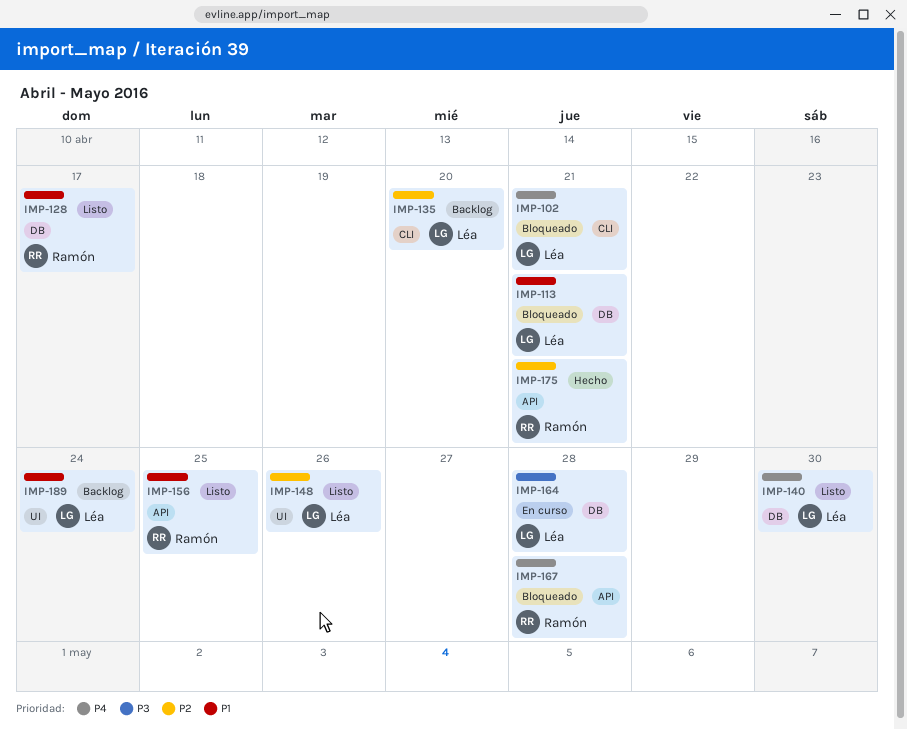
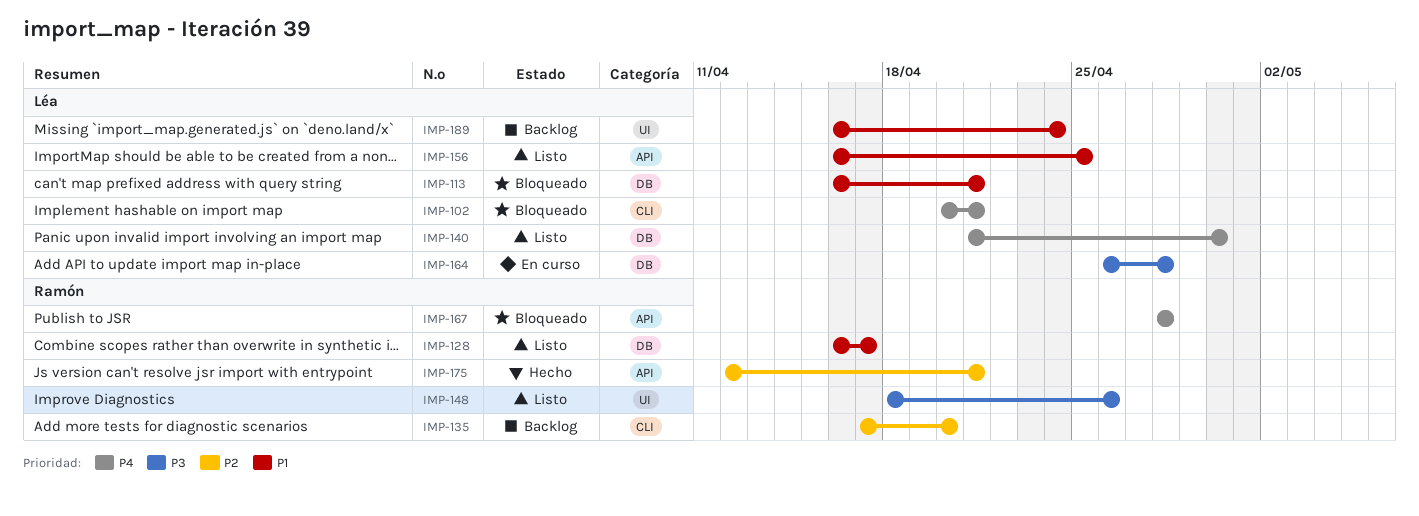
IMP-135, owner: Léa -> Ramón
IMP-148, owner: Léa -> Ramón
IMP-148, priority: P2 -> P3
IMP-156, owner: Ramón -> Léa

